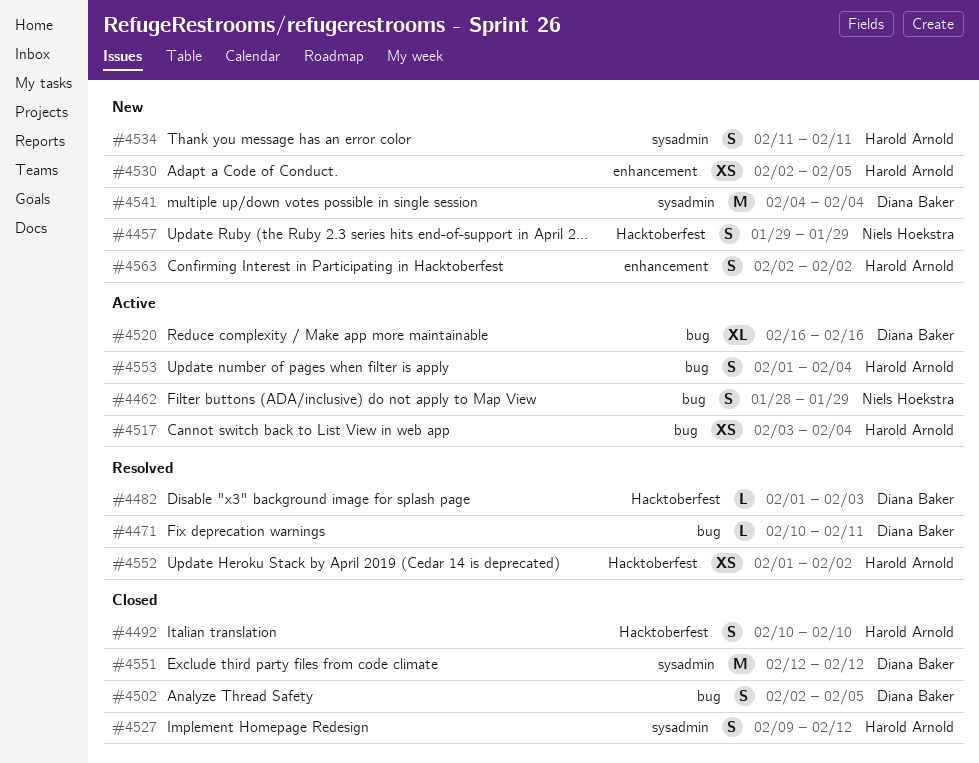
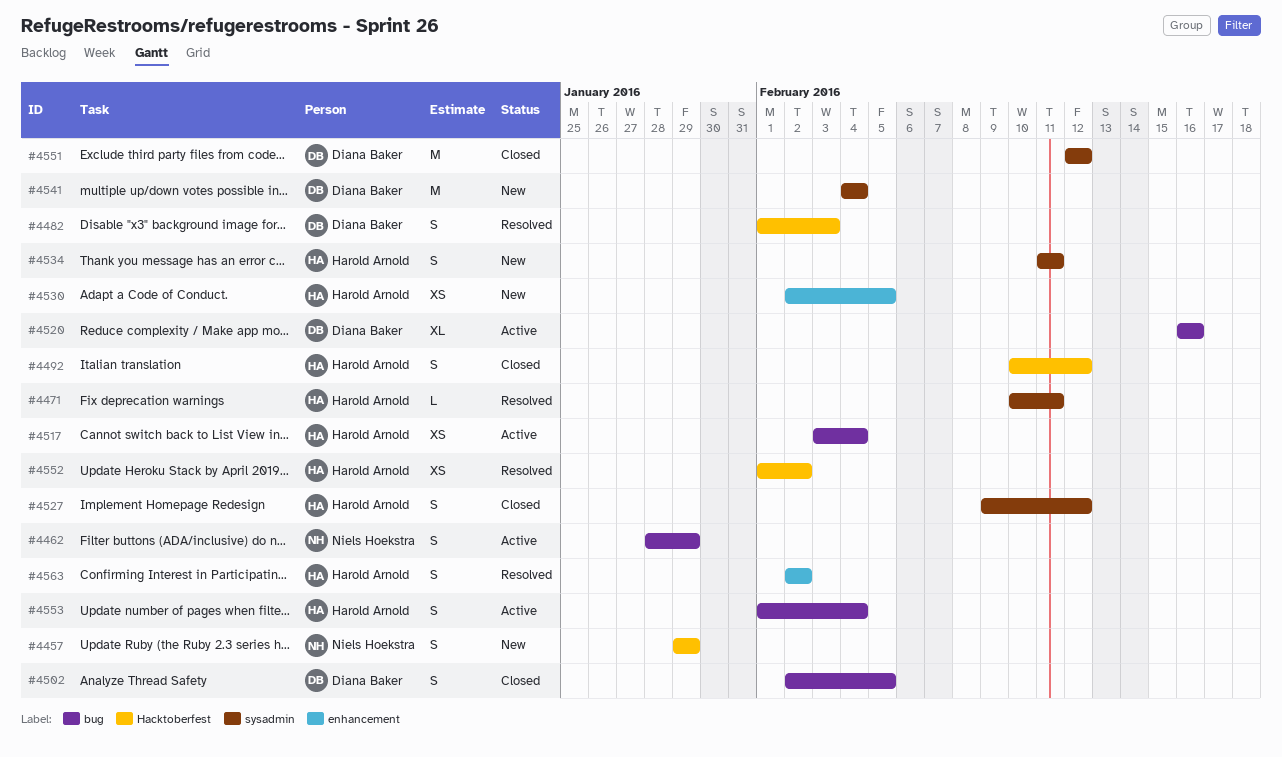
#4471, owner: Diana Baker -> Harold Arnold
#4471, label: bug -> sysadmin
#4482, estimate: L -> S
#4492, due: Feb 10 -> Feb 12
#4563, status: New -> Resolved

